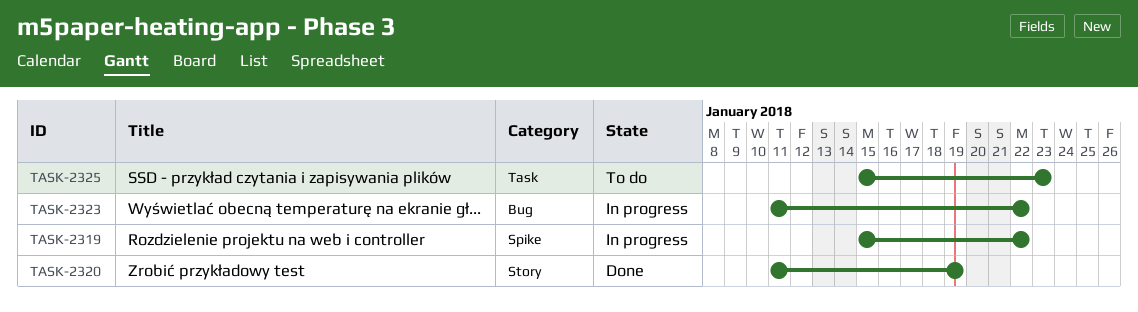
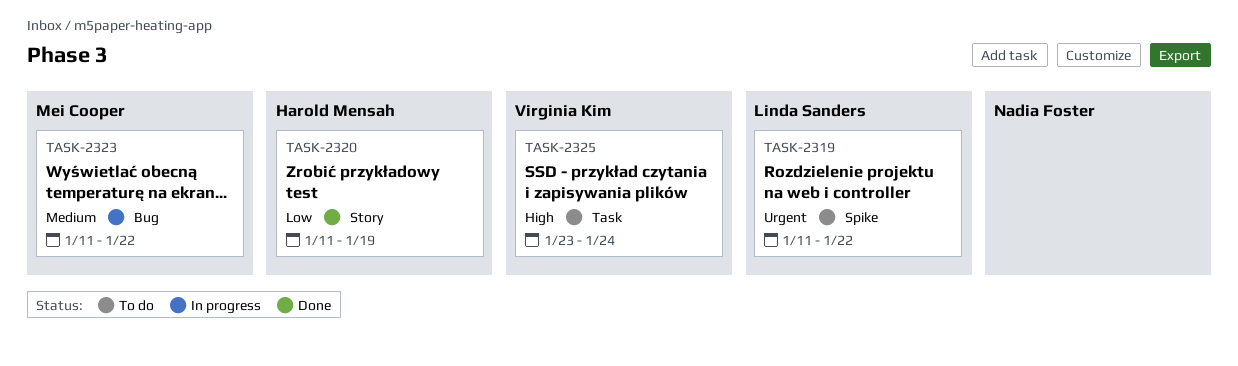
TASK-2319, status: In progress -> To do
TASK-2319, start: Jan 15 -> Jan 11
TASK-2325, start: Jan 15 -> Jan 23
TASK-2325, due: Jan 23 -> Jan 24

